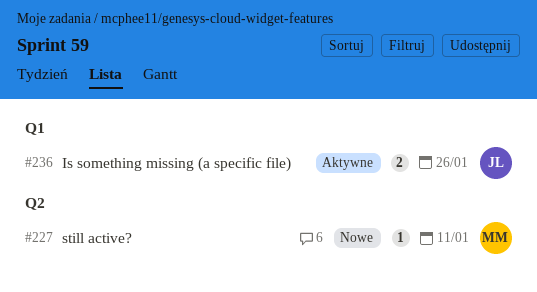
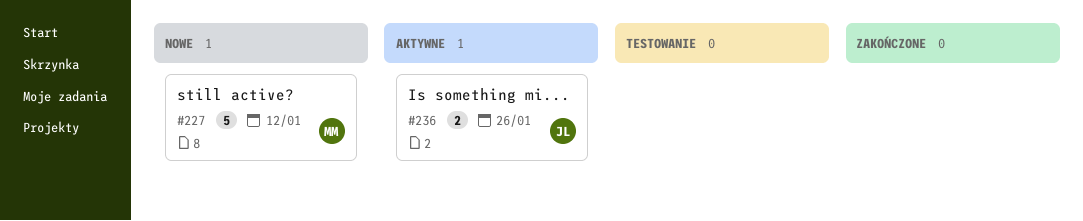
#227, estimate: 1 -> 5
#227, due: Jan 11 -> Jan 12

